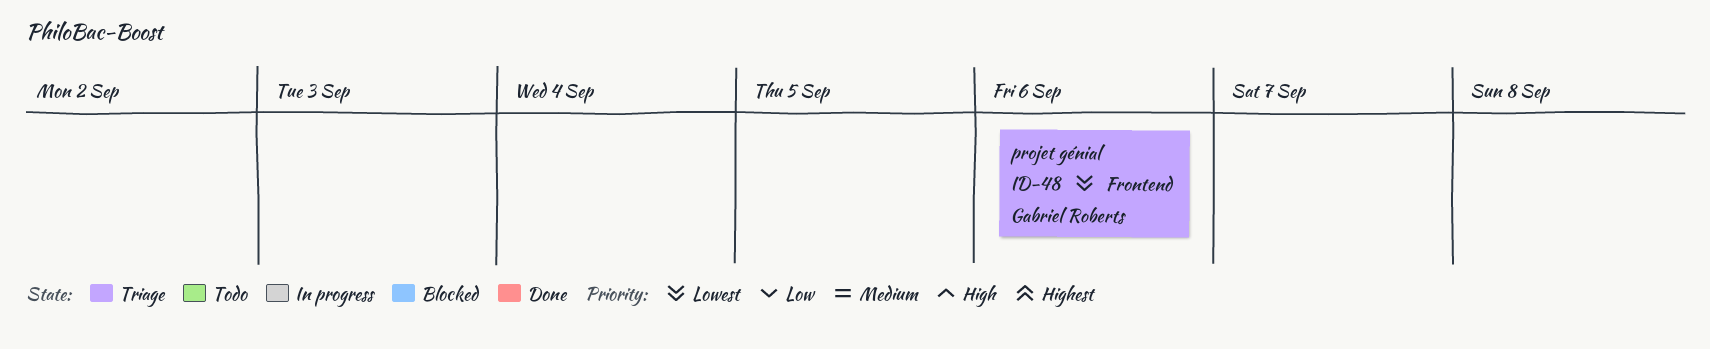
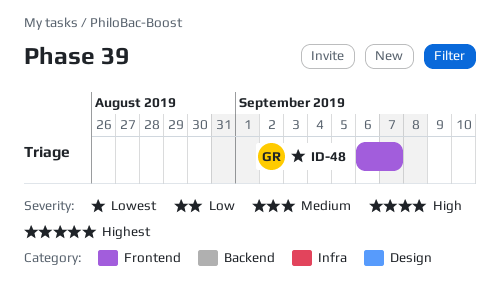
ID-48, due: Sep 6 -> Sep 7

